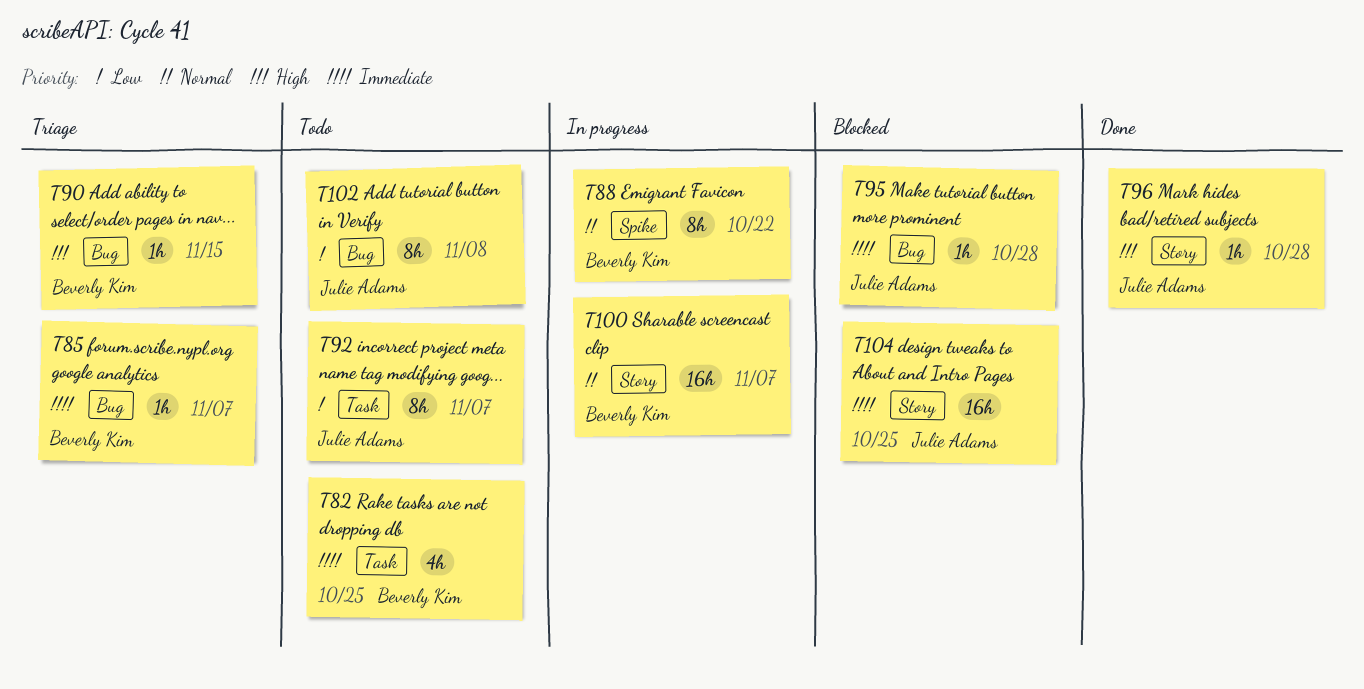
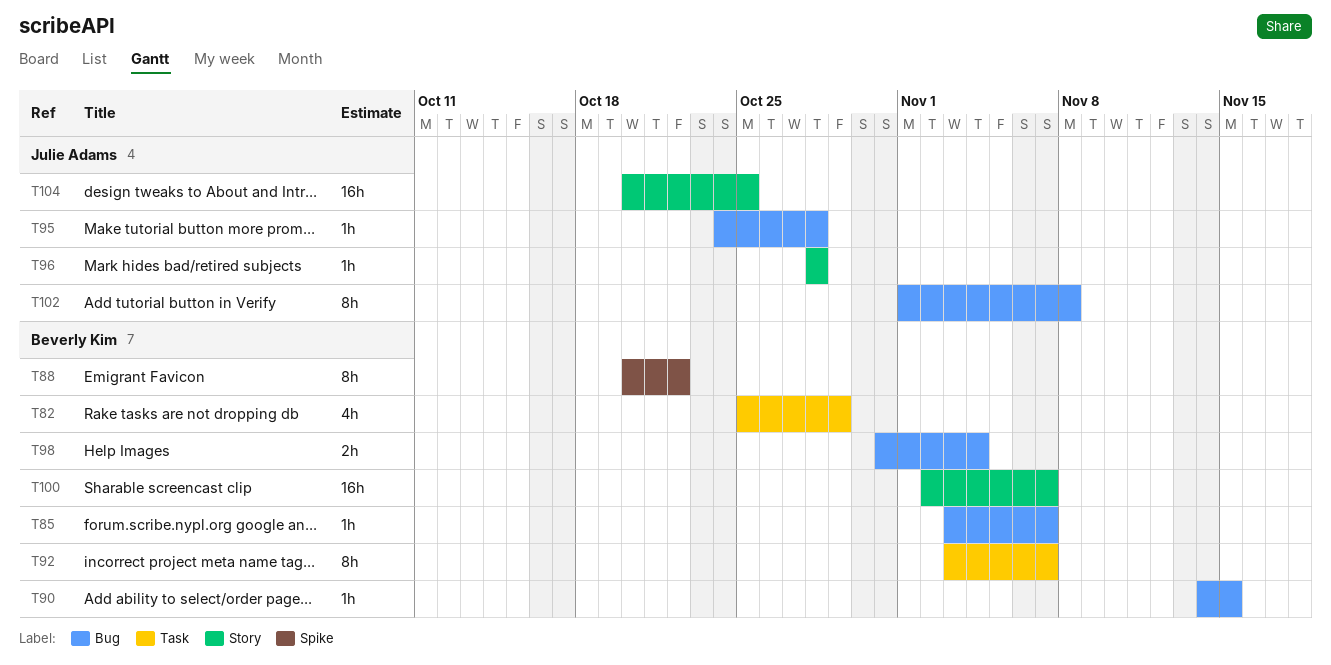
T82, due: Oct 25 -> Oct 29
T92, owner: Julie Adams -> Beverly Kim
T98: none -> present

